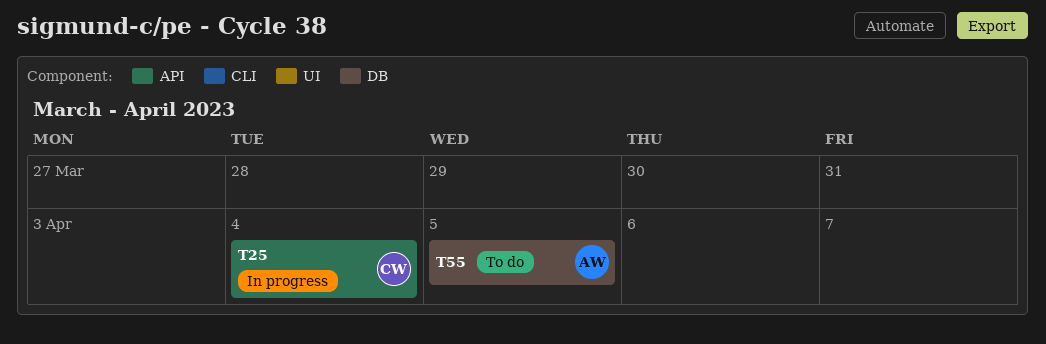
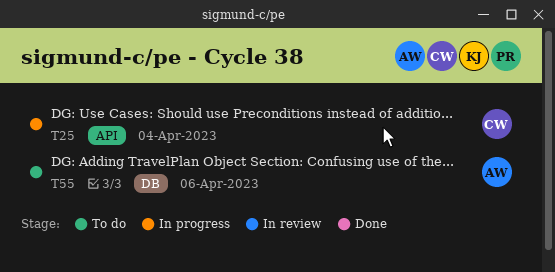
T55, due: Apr 5 -> Apr 6

